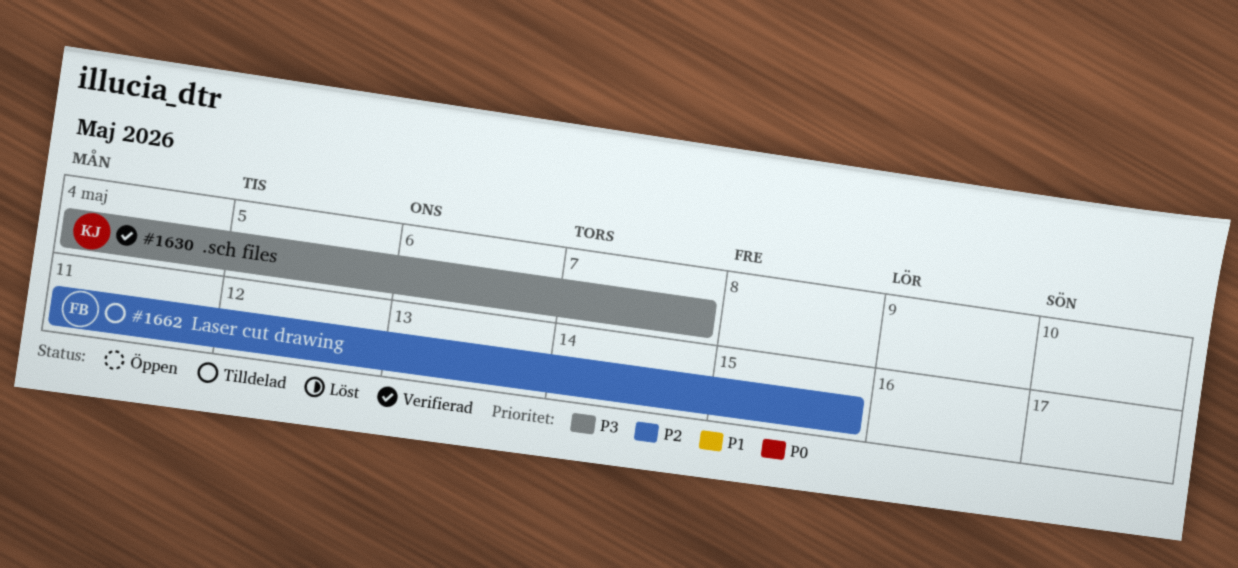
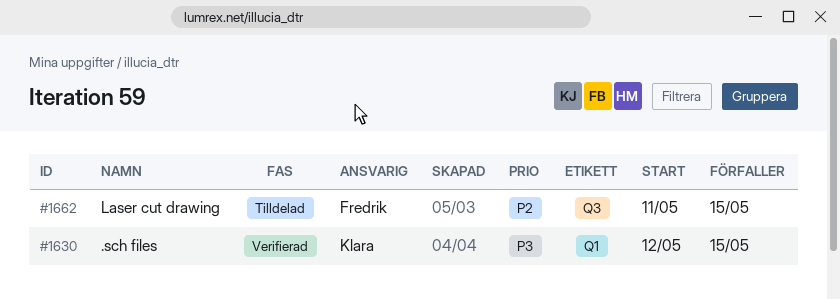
#1630, start: May 4 -> May 12
#1630, due: May 7 -> May 15

